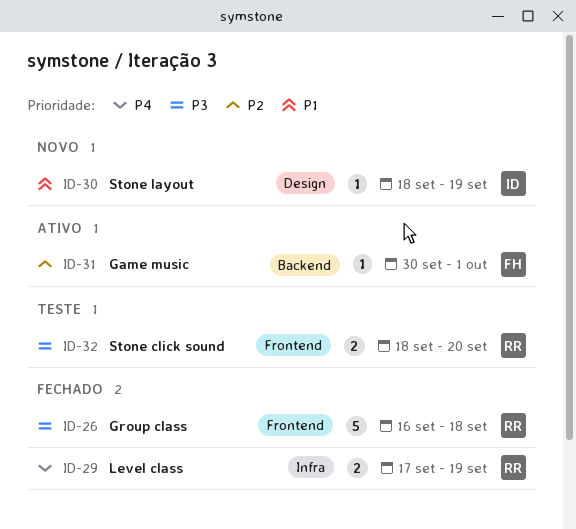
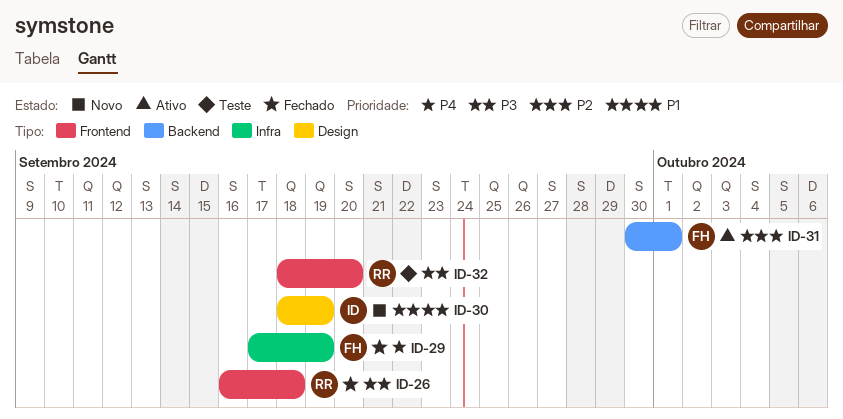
ID-29, owner: RR -> FH

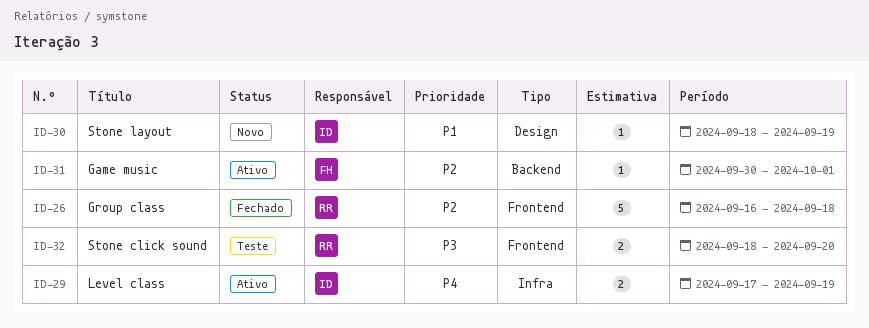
ID-26, priority: P3 -> P2
ID-29, status: Fechado -> Ativo
ID-29, owner: FH -> ID

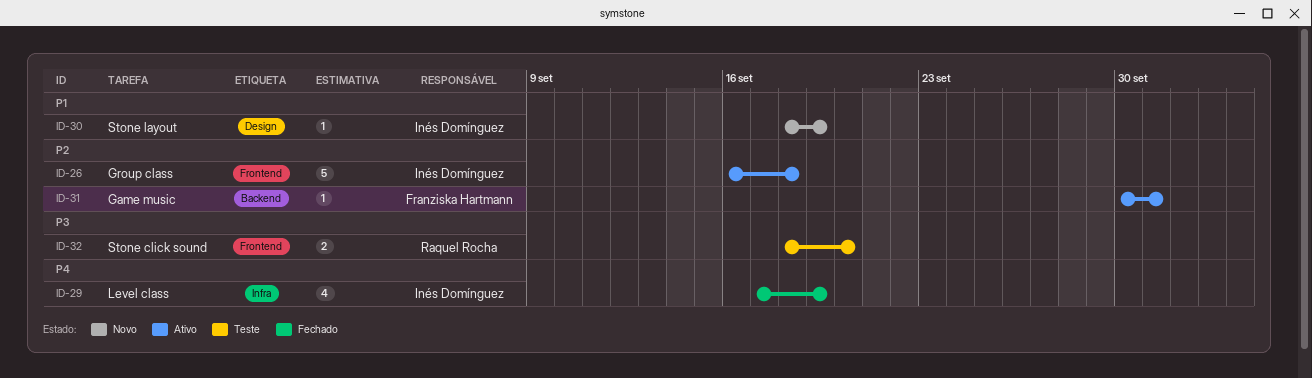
ID-26, status: Fechado -> Ativo
ID-26, owner: Raquel Rocha -> Inés Domínguez
ID-29, status: Ativo -> Fechado
ID-29, estimate: 2 -> 4

